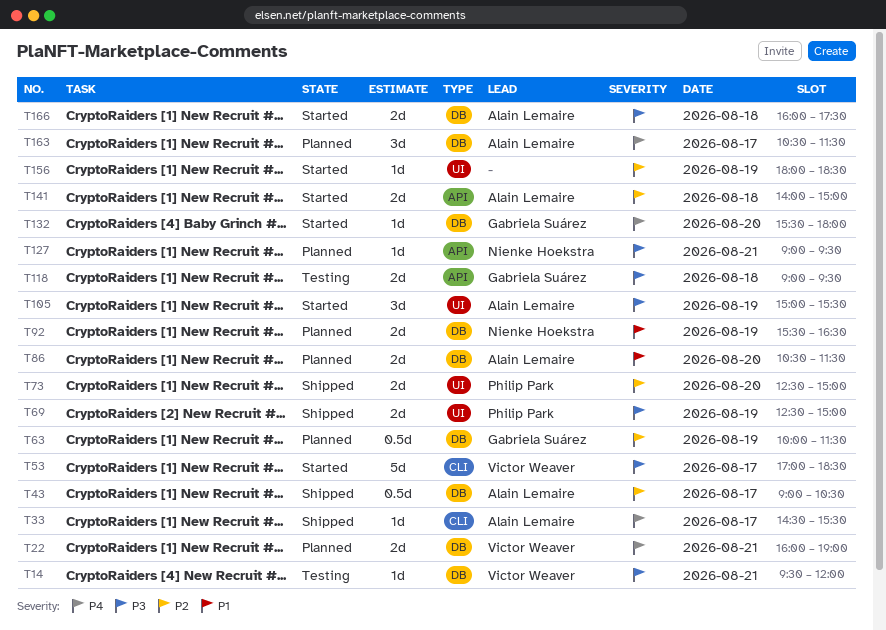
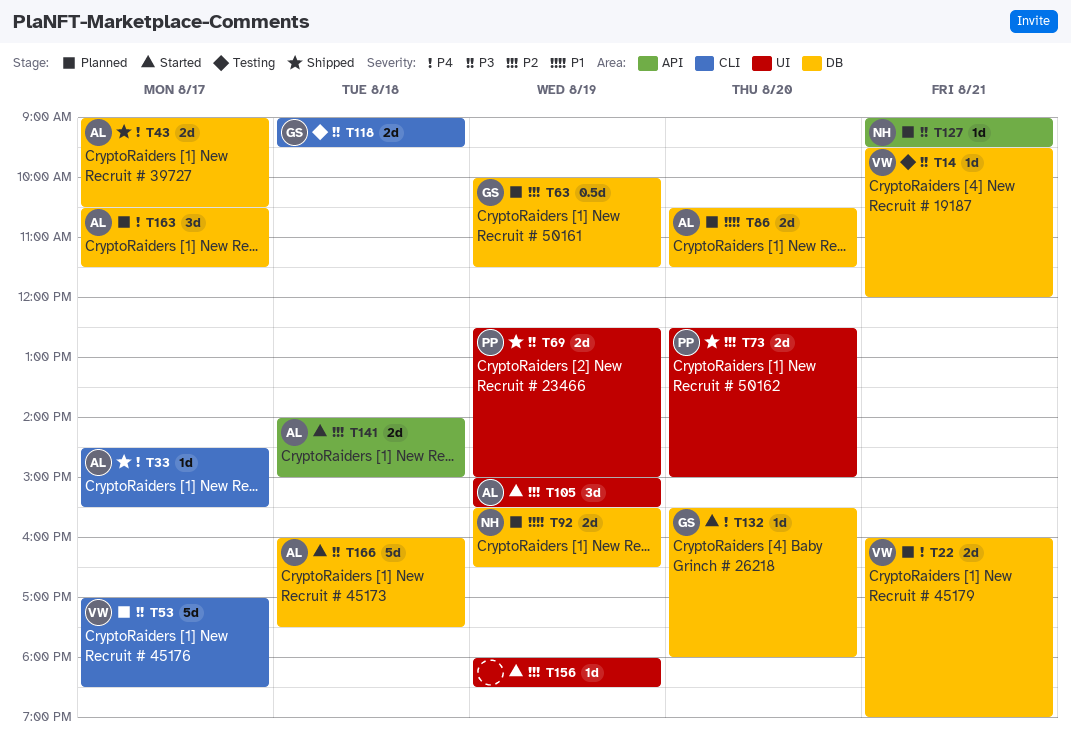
T43, priority: P2 -> P4
T43, estimate: 0.5d -> 2d
T53, status: Started -> Planned
T105, priority: P3 -> P2
T118, label: API -> CLI
T166, estimate: 2d -> 5d

